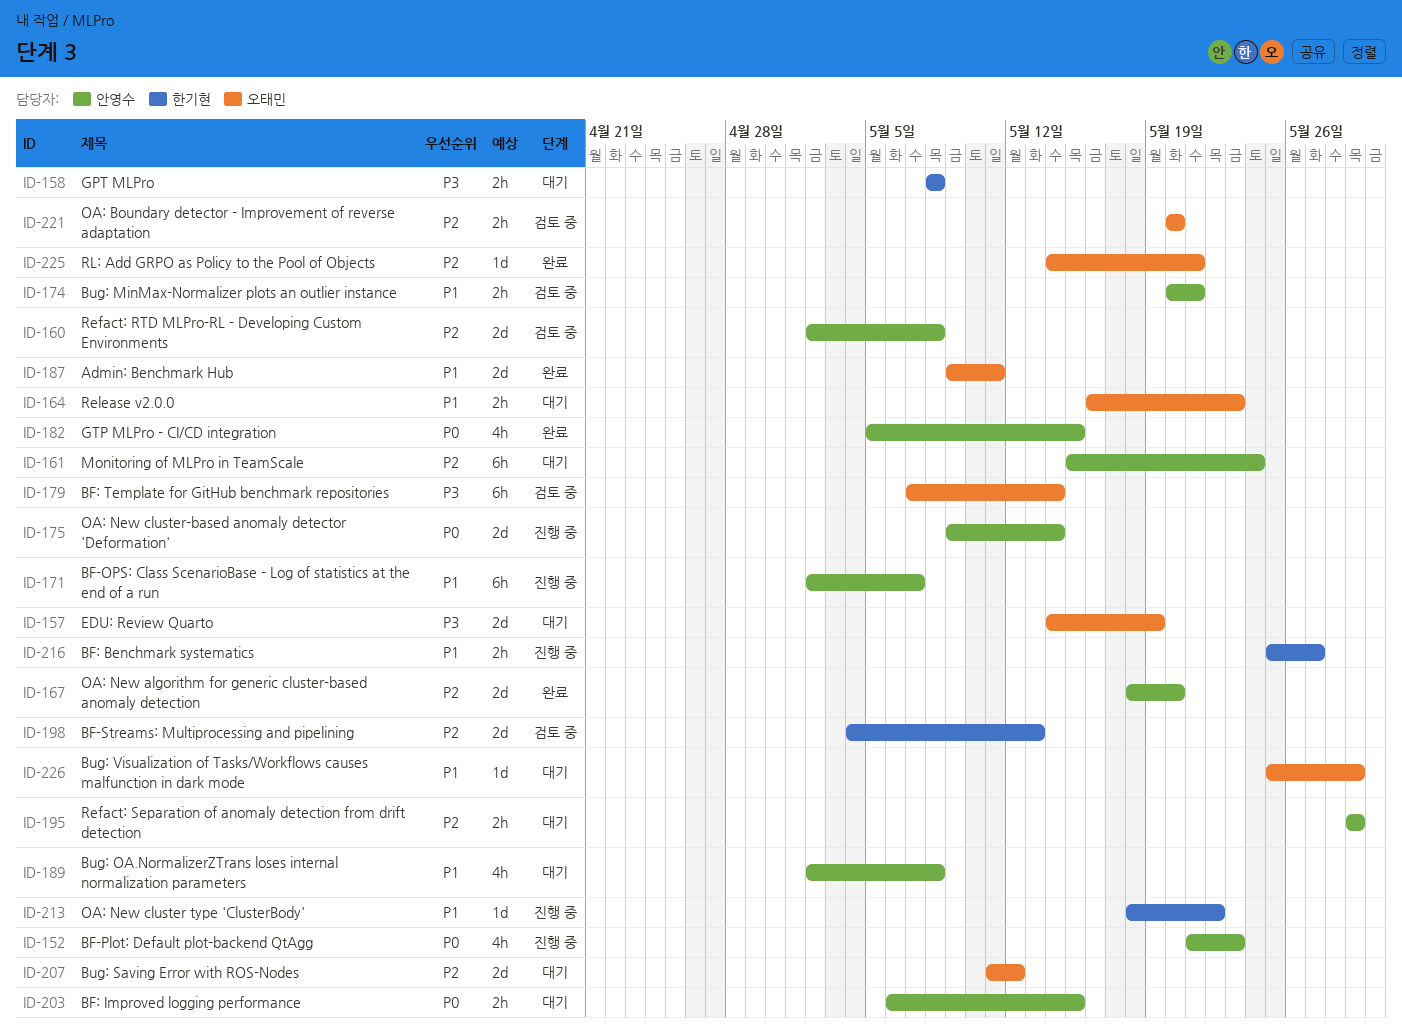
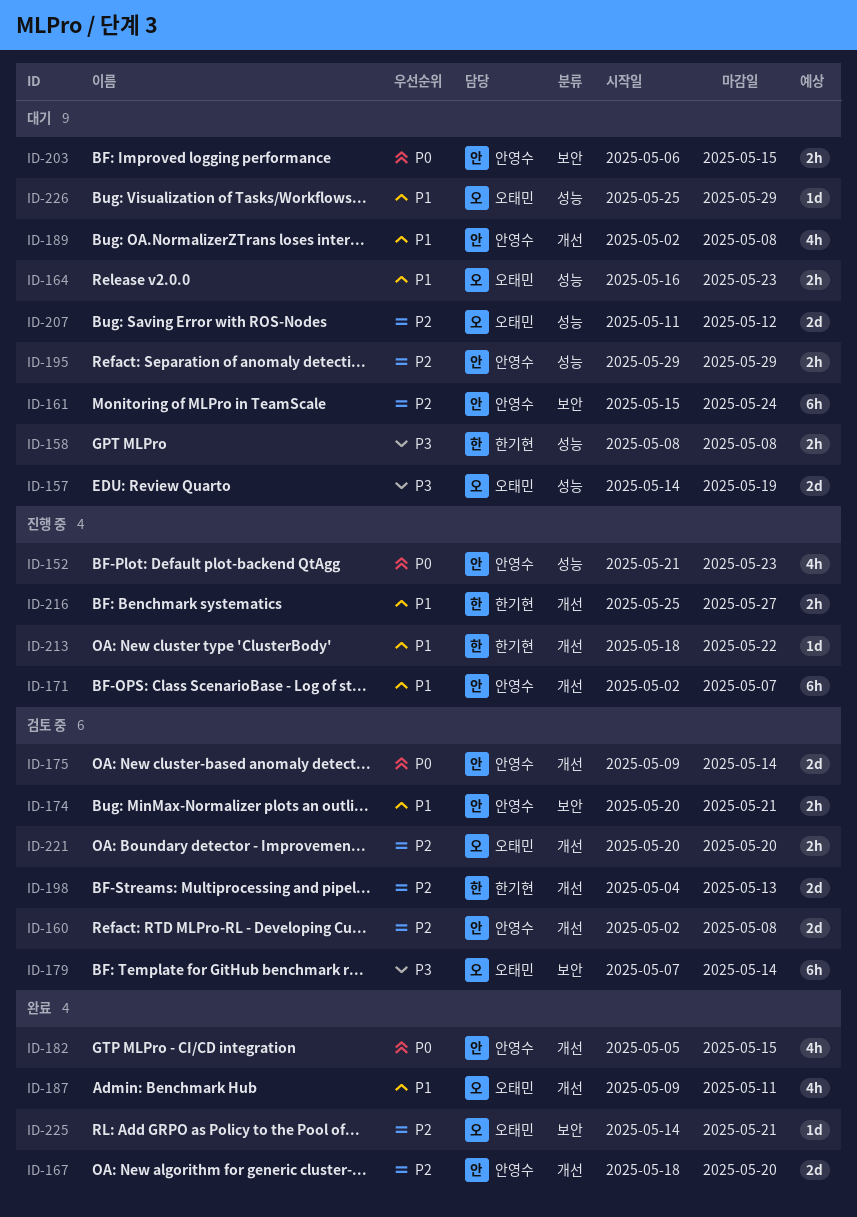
ID-175, status: 진행 중 -> 검토 중
ID-187, estimate: 2d -> 4h

